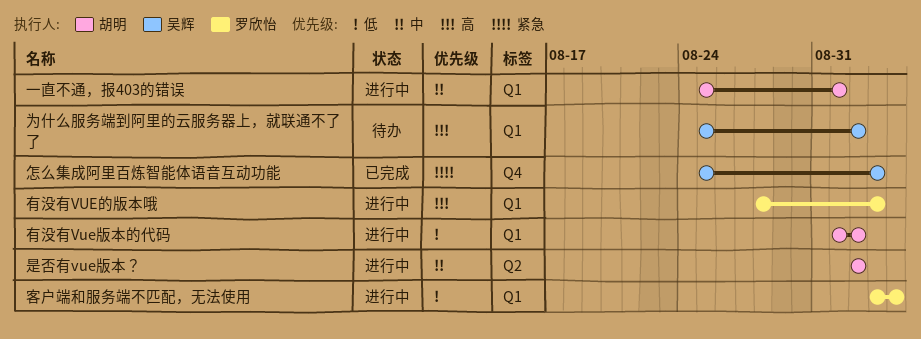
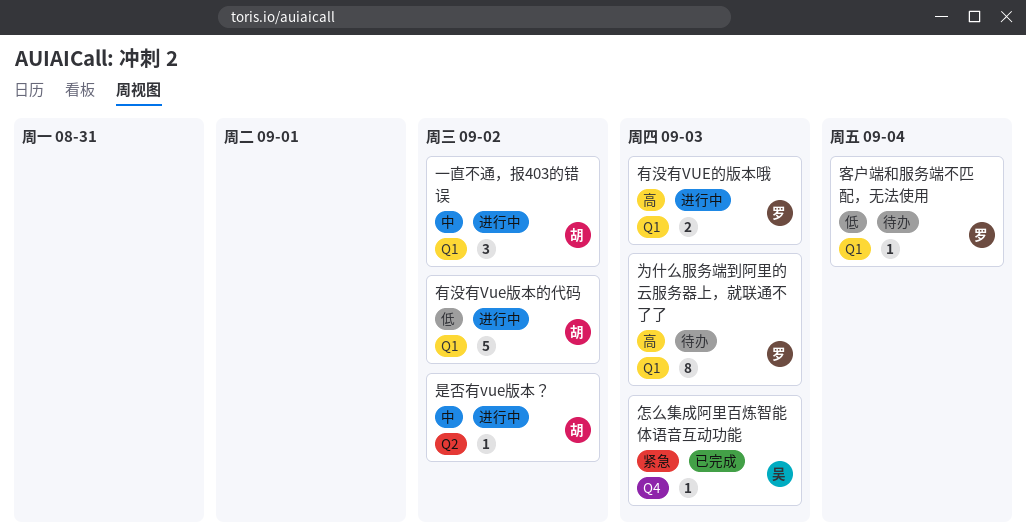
一直不通，报403的错误, due: Sep 1 -> Sep 2
为什么服务端到阿里的云服务器上，就联通不了了, owner: 吴辉 -> 罗欣怡
为什么服务端到阿里的云服务器上，就联通不了了, due: Sep 2 -> Sep 3
客户端和服务端不匹配，无法使用, status: 进行中 -> 待办

